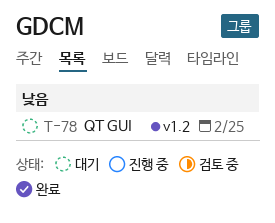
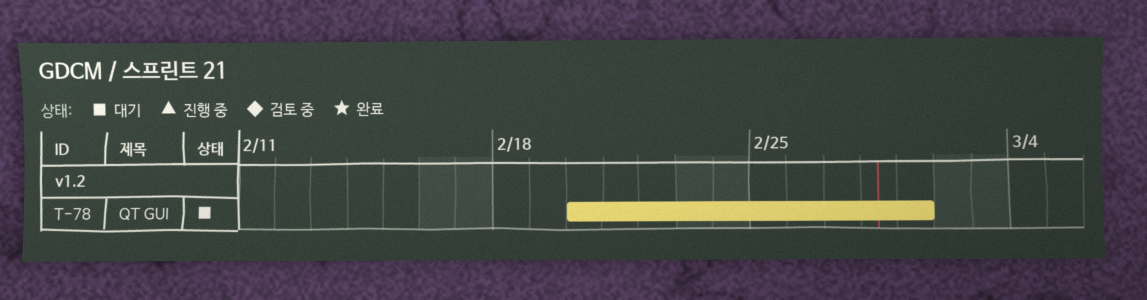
T-78, due: Feb 25 -> Mar 1

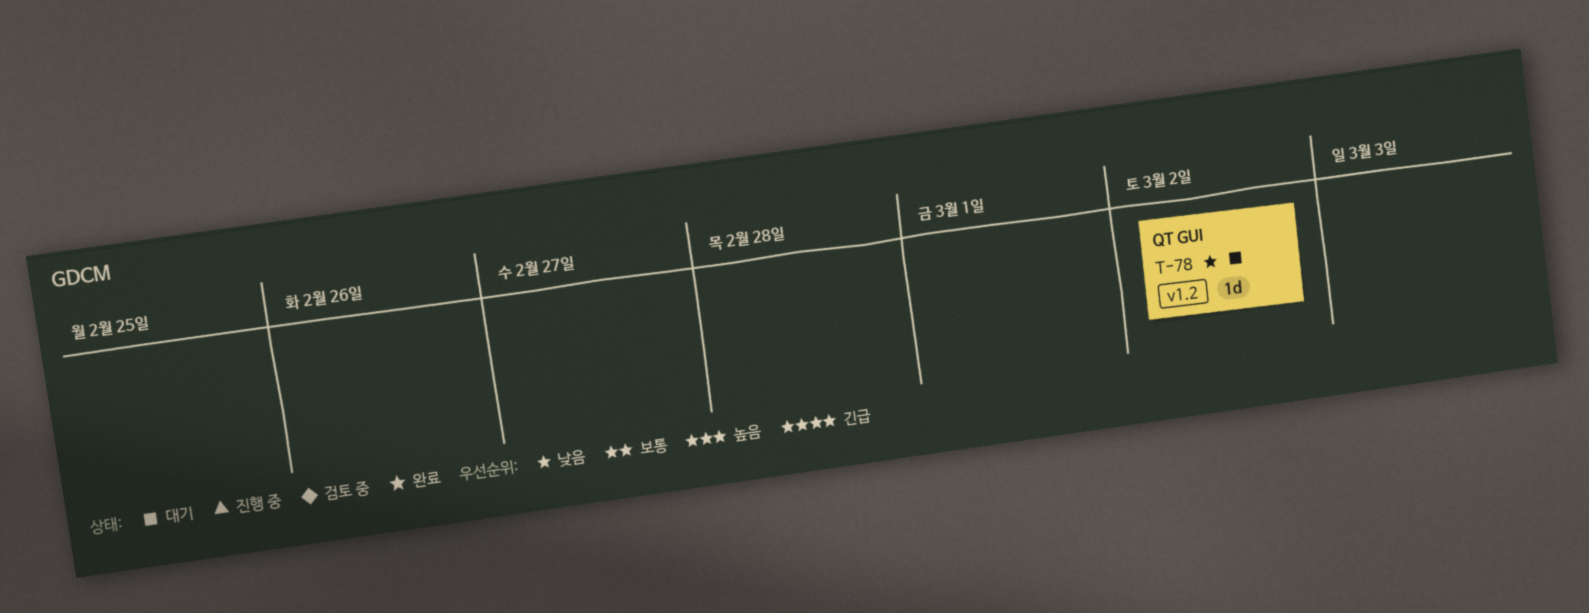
T-78, due: Mar 1 -> Mar 2

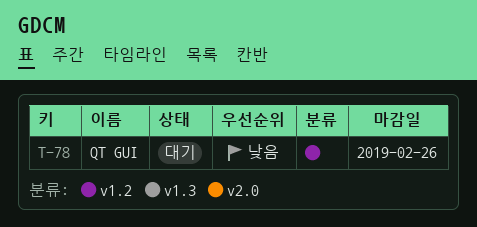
T-78, due: Mar 2 -> Feb 26

